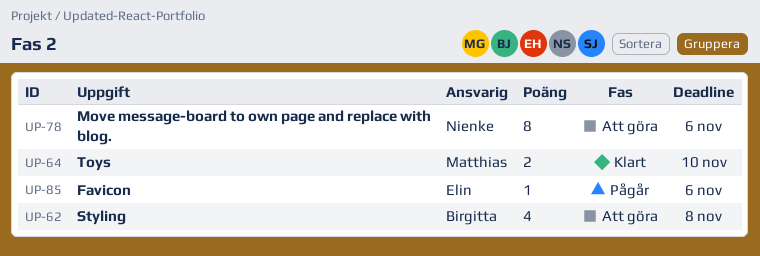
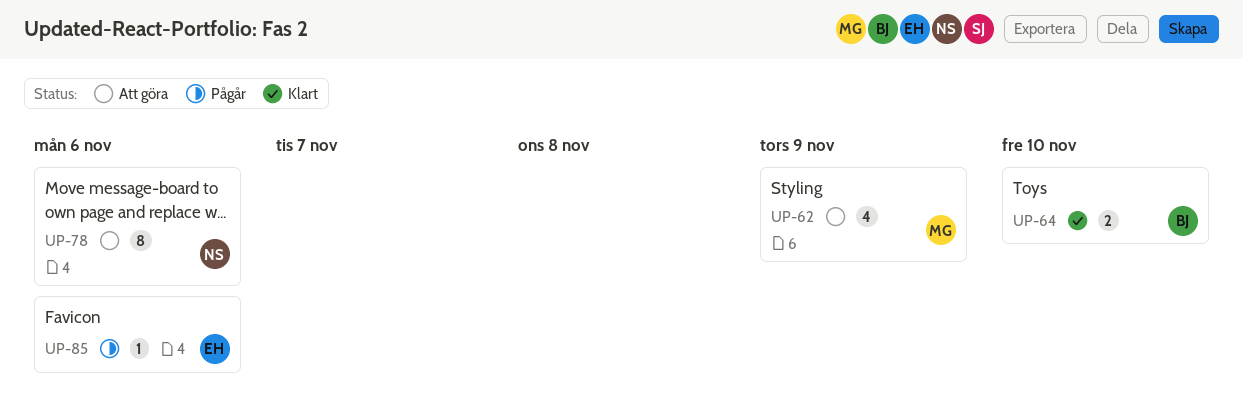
UP-62, owner: Birgitta -> Matthias
UP-62, due: Nov 8 -> Nov 9
UP-64, owner: Matthias -> Birgitta

